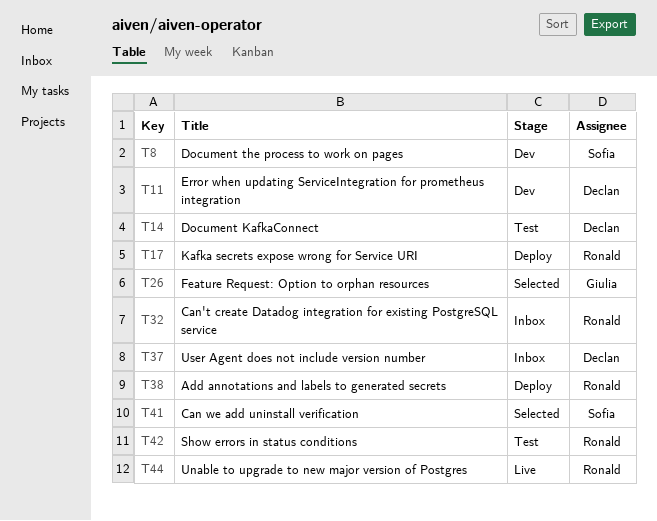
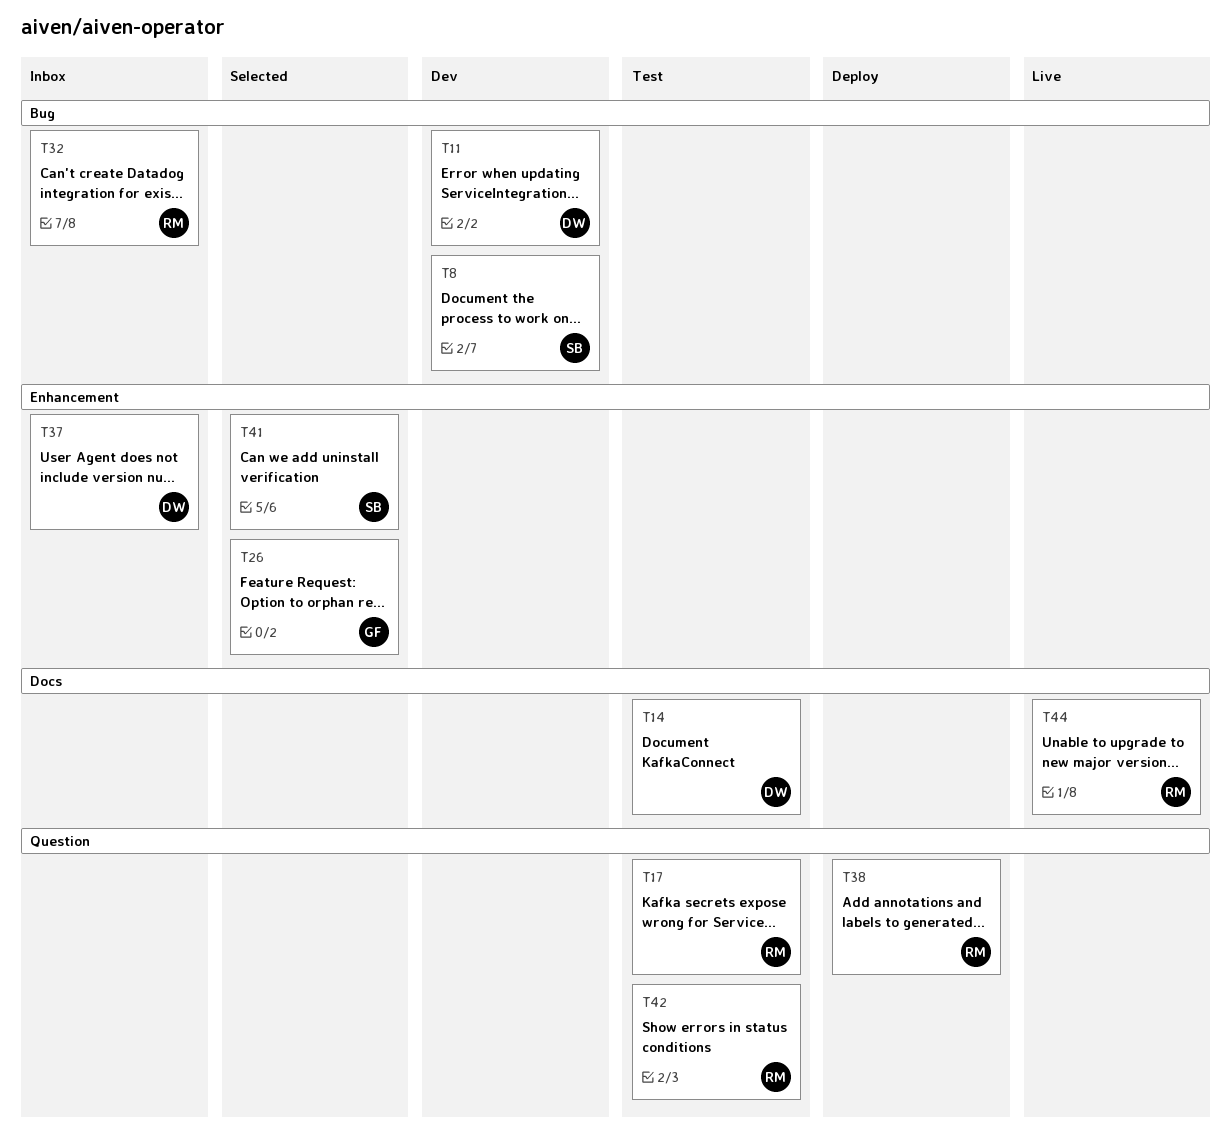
T17, status: Deploy -> Test

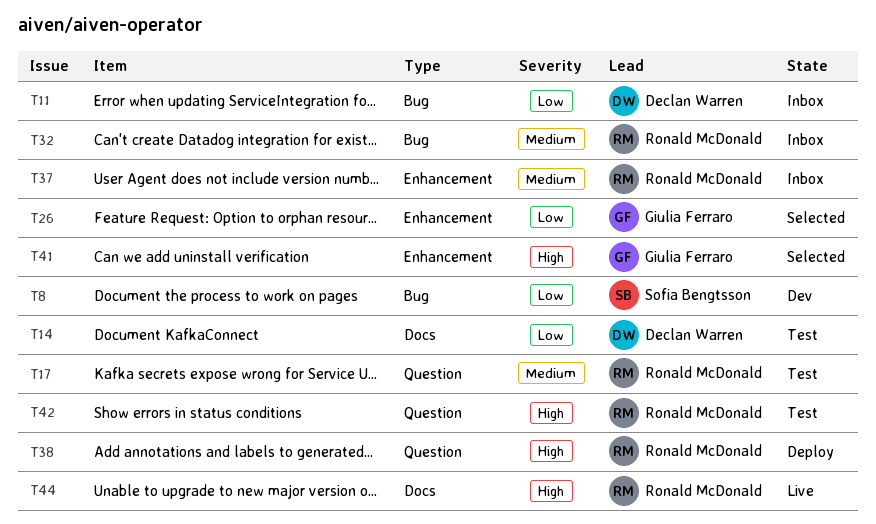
T11, status: Dev -> Inbox
T37, owner: Declan Warren -> Ronald McDonald
T41, owner: Sofia Bengtsson -> Giulia Ferraro

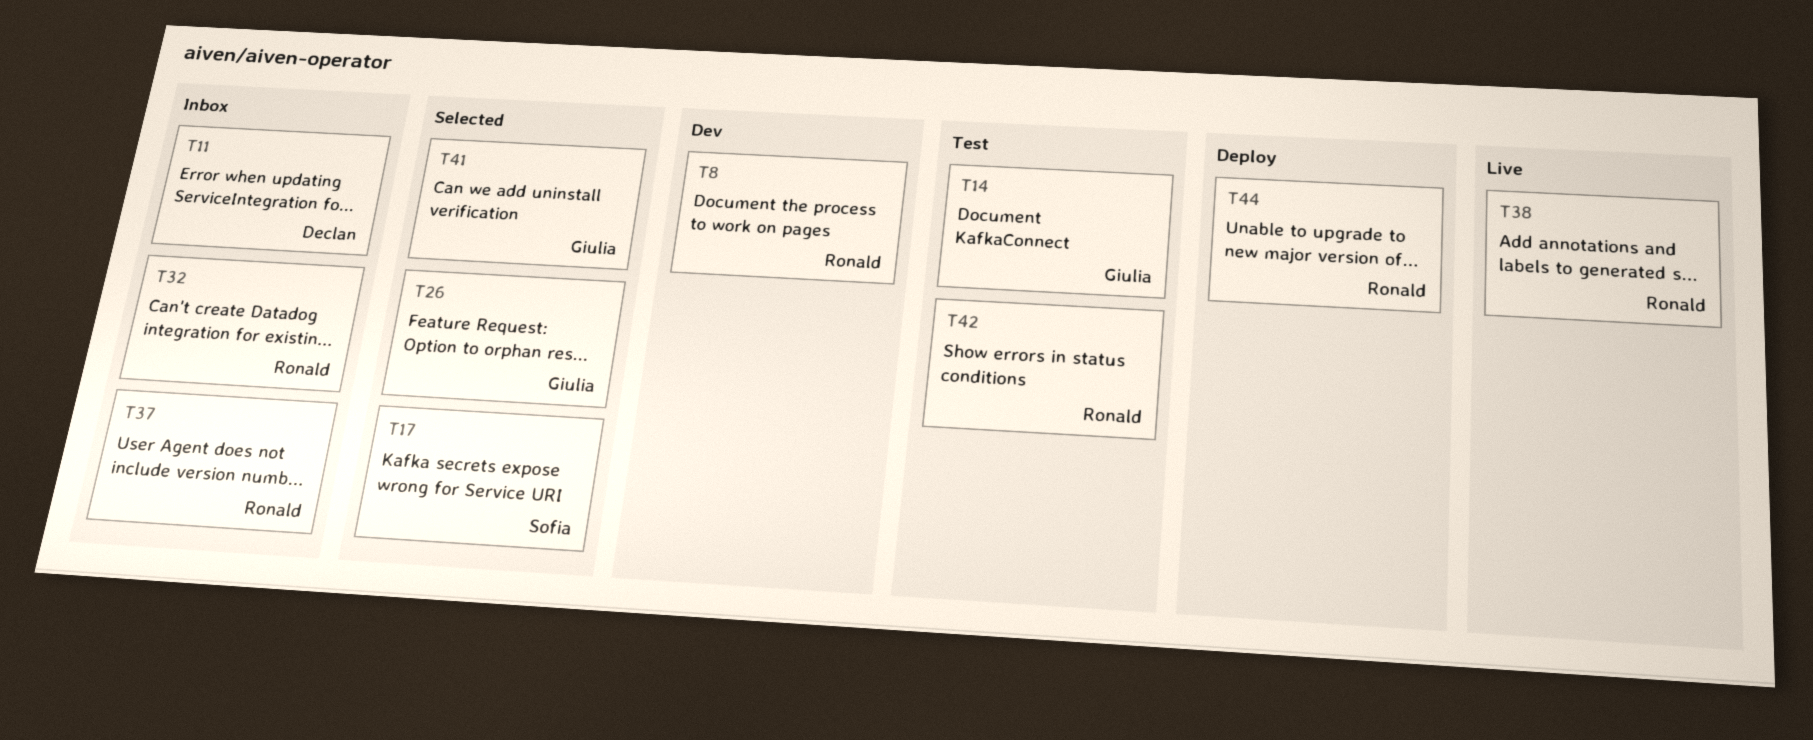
T8, owner: Sofia Bengtsson -> Ronald McDonald
T14, owner: Declan Warren -> Giulia Ferraro
T17, status: Test -> Selected
T17, owner: Ronald McDonald -> Sofia Bengtsson
T38, status: Deploy -> Live
T44, status: Live -> Deploy

